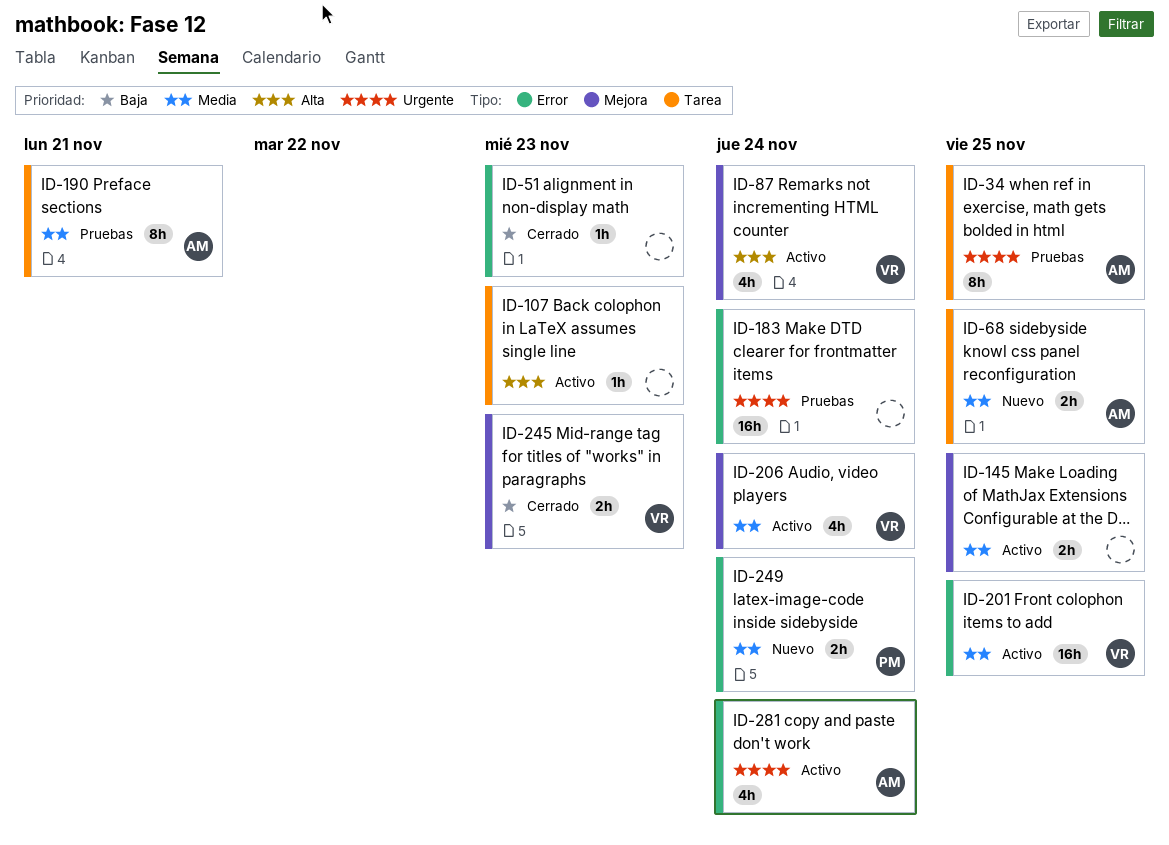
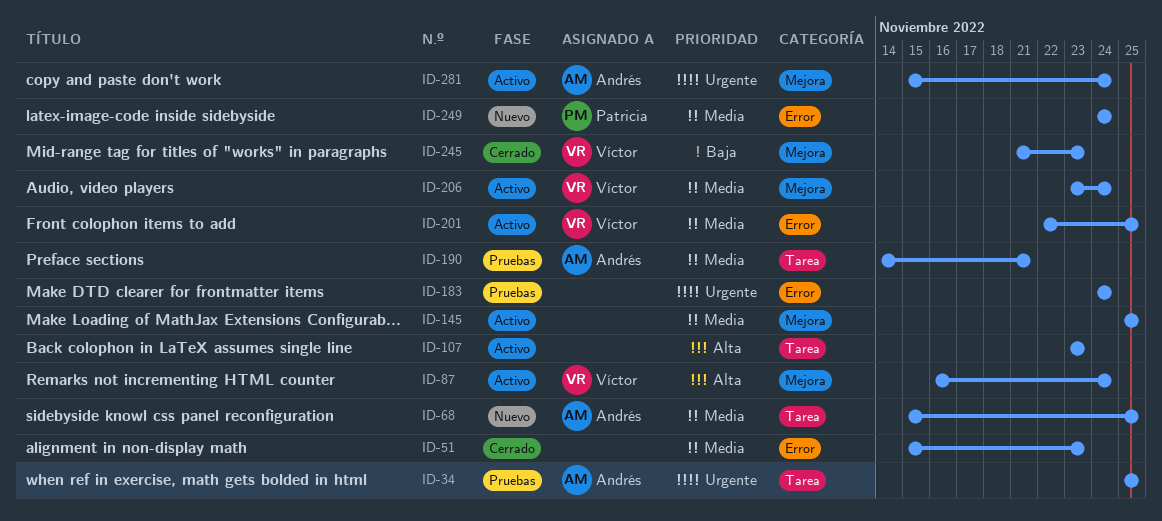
ID-51, priority: Baja -> Media
ID-281, label: Error -> Mejora

